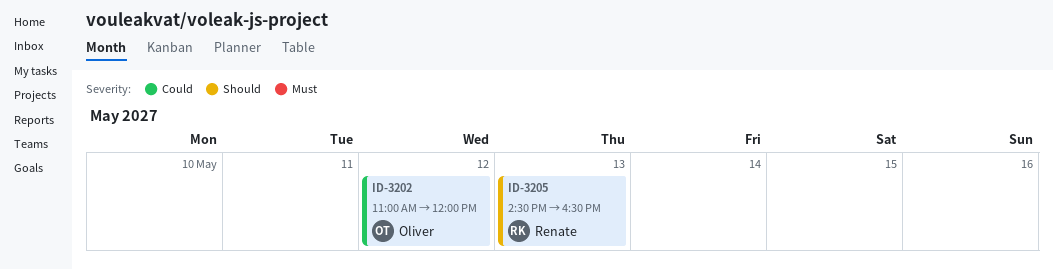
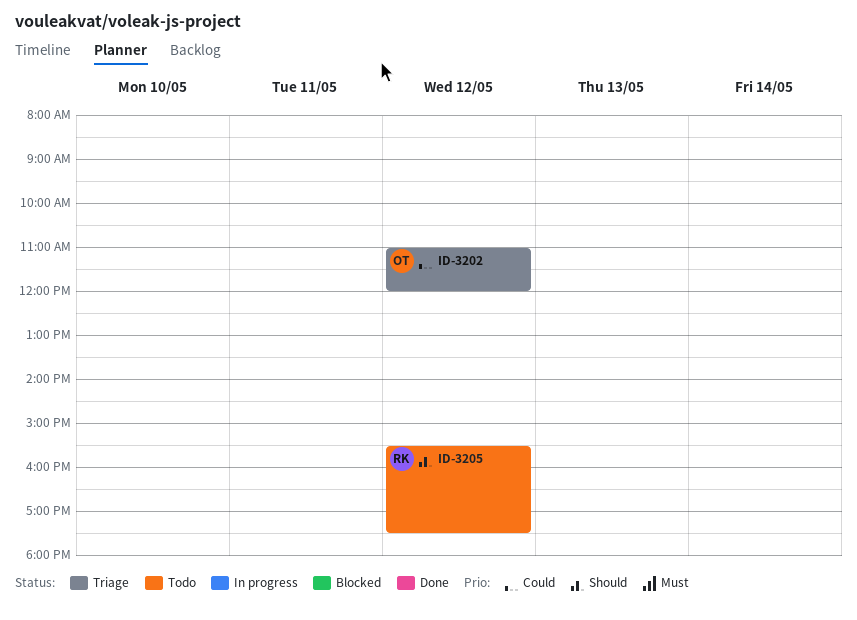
ID-3205, day: May 13 -> May 12
ID-3205, begins: 14:30 -> 15:30
ID-3205, ends: 16:30 -> 17:30

